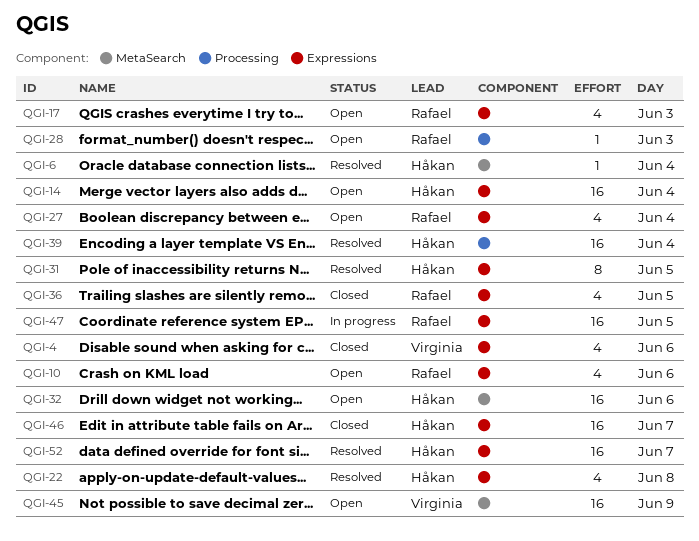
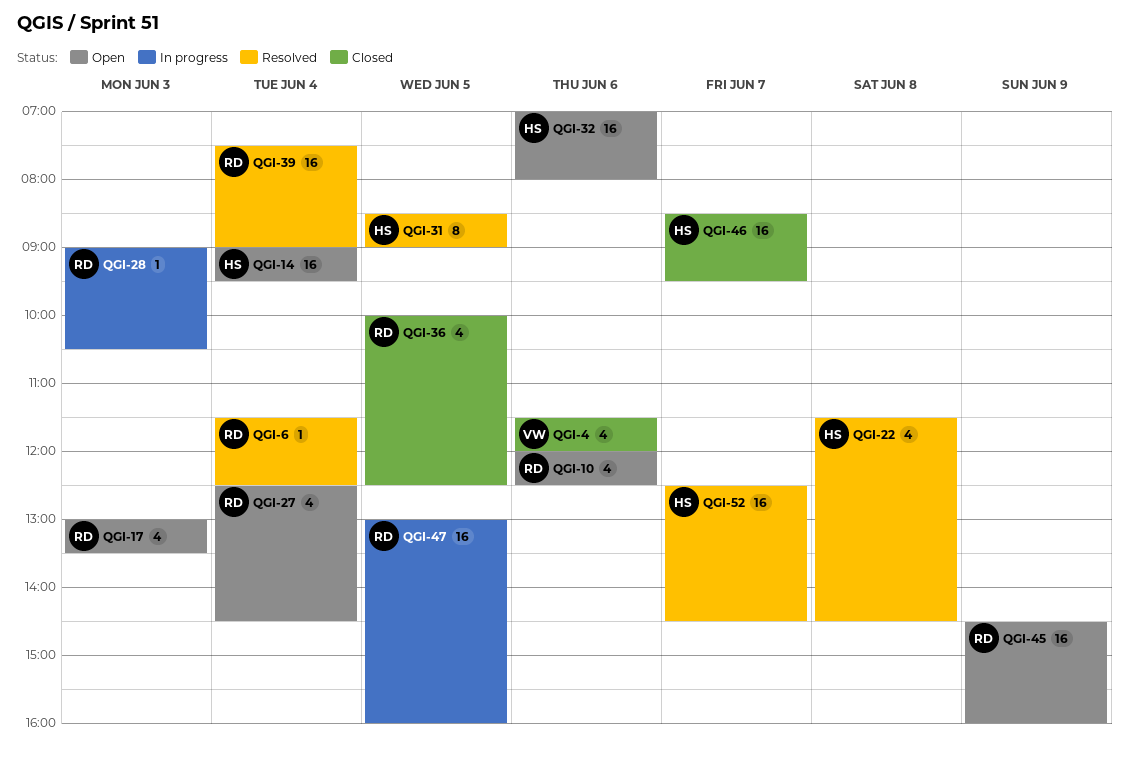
QGI-6, owner: Håkan -> Rafael
QGI-28, status: Open -> In progress
QGI-39, owner: Håkan -> Rafael
QGI-45, owner: Virginia -> Rafael

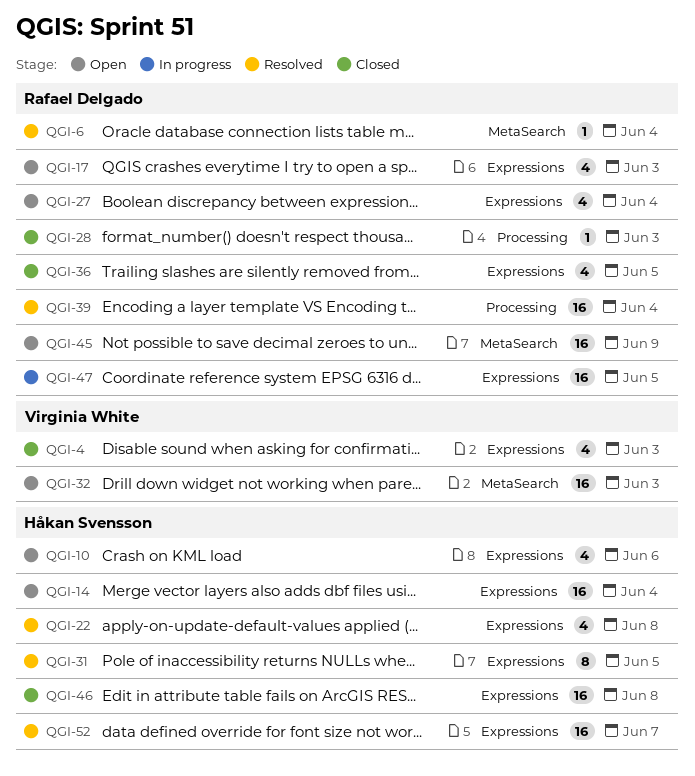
QGI-4, day: Jun 6 -> Jun 3
QGI-10, owner: Rafael Delgado -> Håkan Svensson
QGI-28, status: In progress -> Closed
QGI-32, owner: Håkan Svensson -> Virginia White
QGI-32, day: Jun 6 -> Jun 3
QGI-46, day: Jun 7 -> Jun 8

